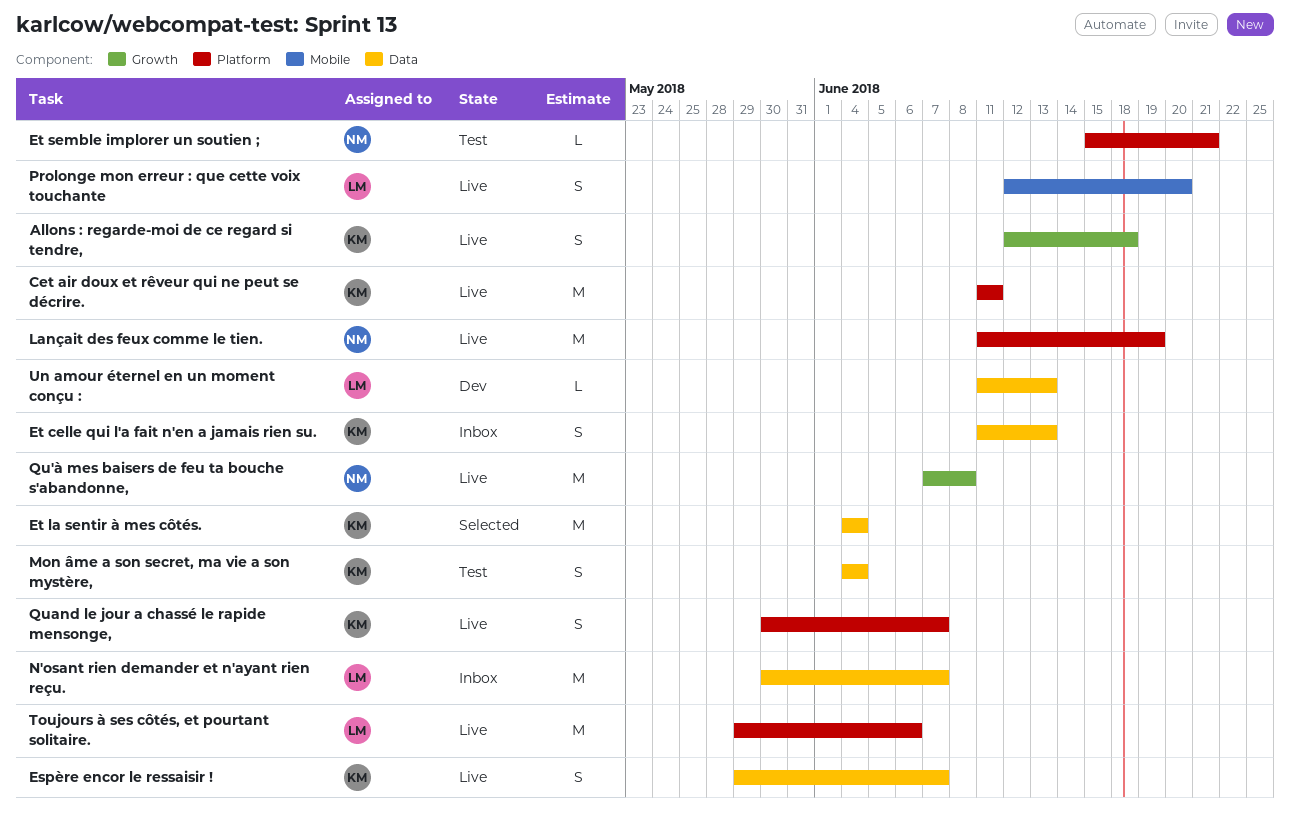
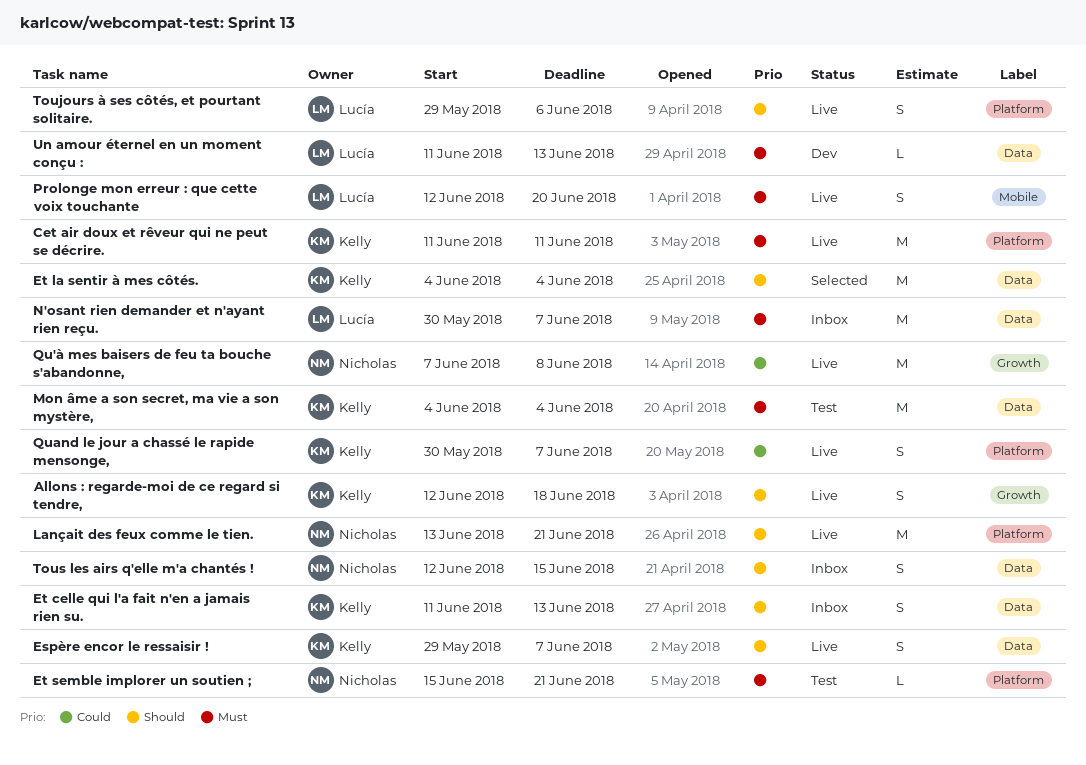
Lançait des feux comme le tien., start: Jun 11 -> Jun 13
Lançait des feux comme le tien., due: Jun 19 -> Jun 21
Mon âme a son secret, ma vie a son mystère,, estimate: S -> M
Toujours à ses côtés, et pourtant solitaire., estimate: M -> S
Tous les airs q'elle m'a chantés !: none -> present

